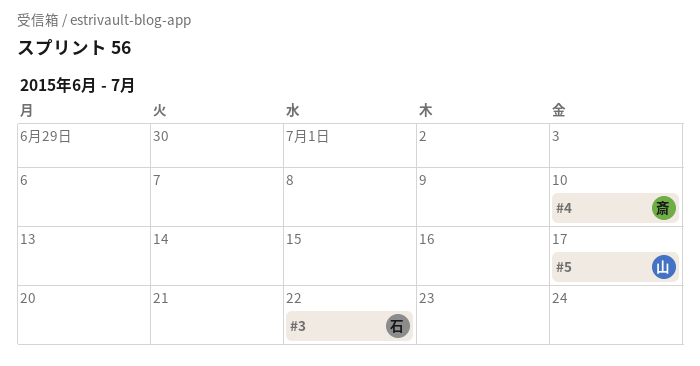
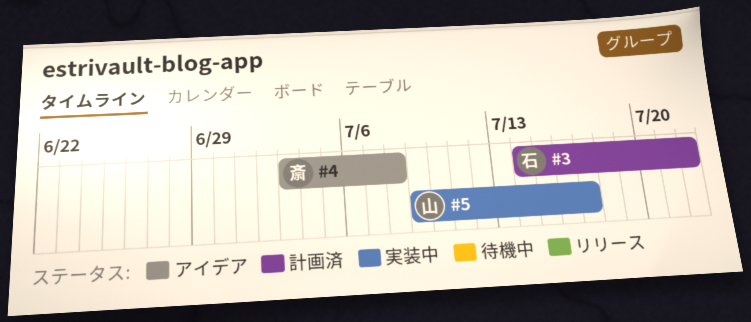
#4, due: Jul 10 -> Jul 8

